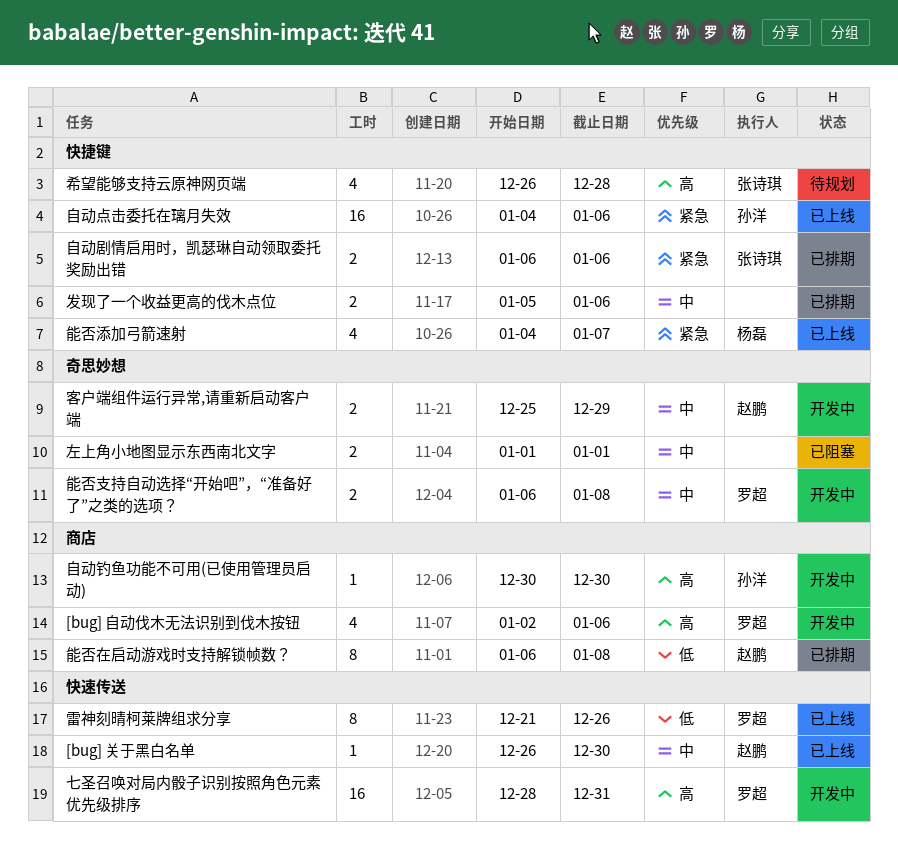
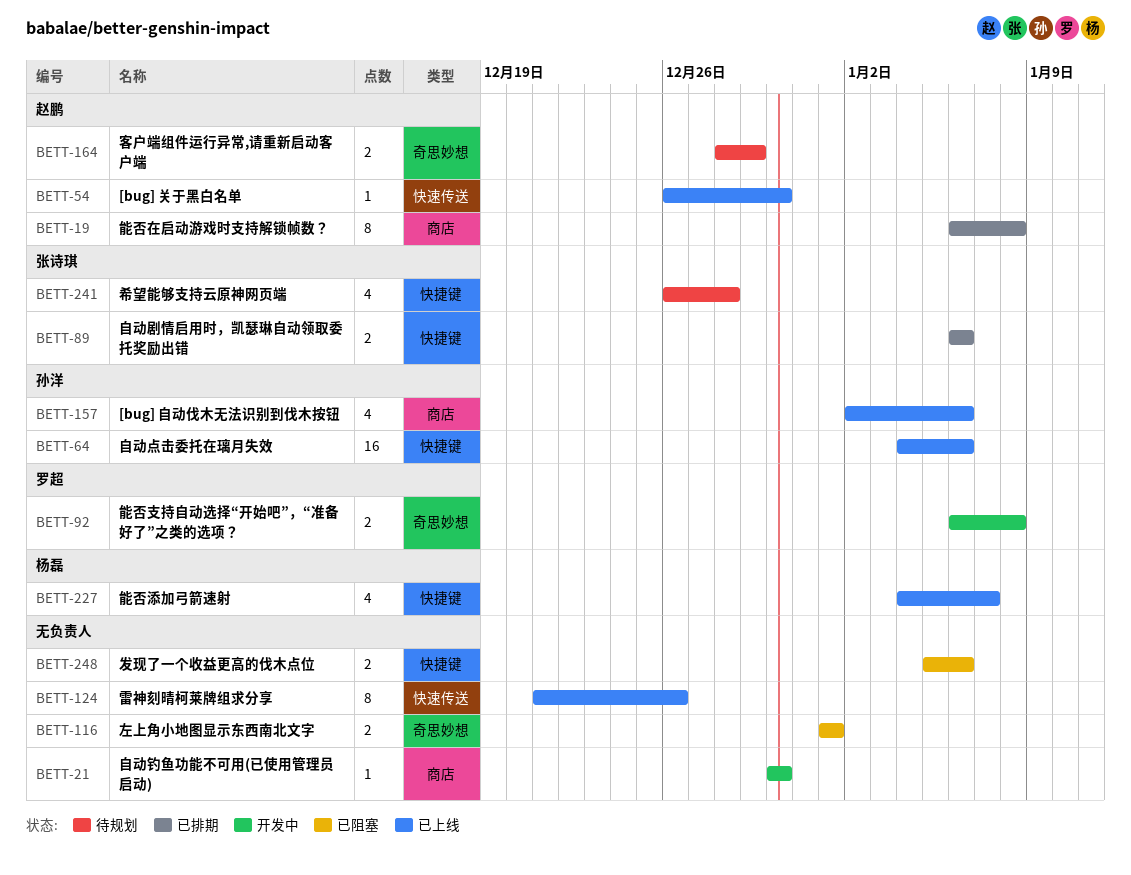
[bug] 自动伐木无法识别到伐木按钮, status: 开发中 -> 已上线
[bug] 自动伐木无法识别到伐木按钮, owner: 罗超 -> 孙洋
七圣召唤对局内骰子识别按照角色元素优先级排序: present -> none
发现了一个收益更高的伐木点位, status: 已排期 -> 已阻塞
客户端组件运行异常,请重新启动客户端, status: 开发中 -> 待规划
客户端组件运行异常,请重新启动客户端, start: Dec 25 -> Dec 28
自动钓鱼功能不可用(已使用管理员启动), owner: 孙洋 -> none
雷神刻晴柯莱牌组求分享, owner: 罗超 -> none

